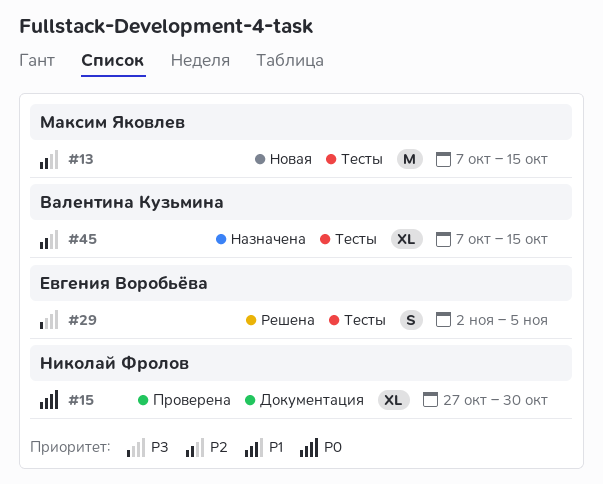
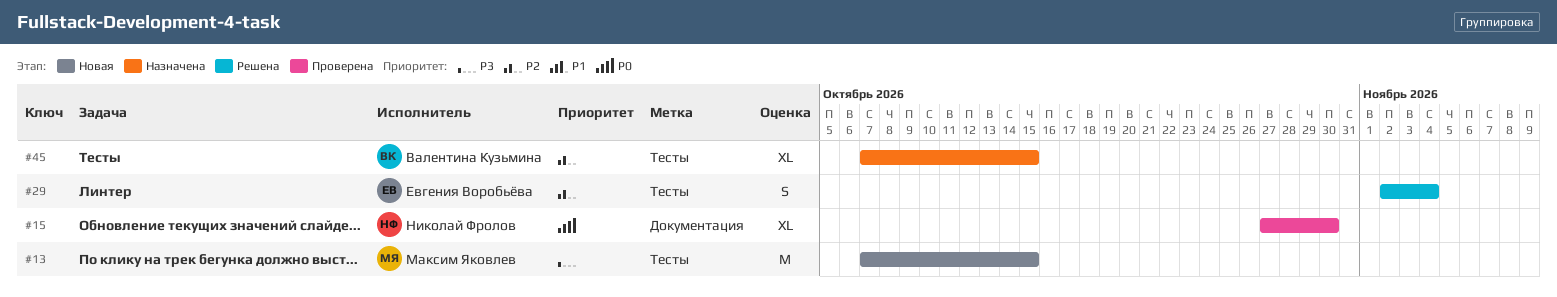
#13, priority: P2 -> P3
#29, priority: P3 -> P2
#29, due: Nov 5 -> Nov 4

